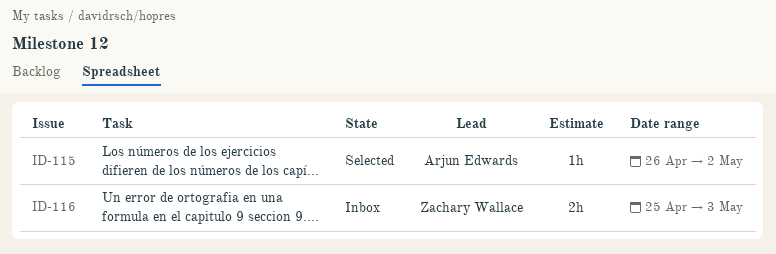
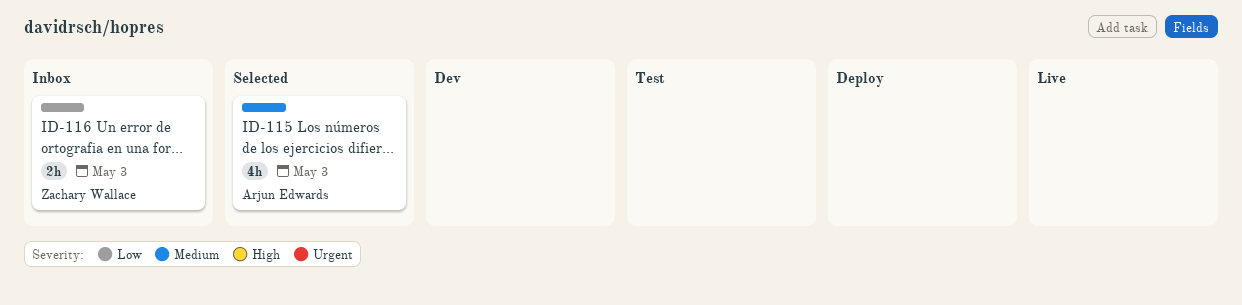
ID-115, estimate: 1h -> 4h
ID-115, due: May 2 -> May 3

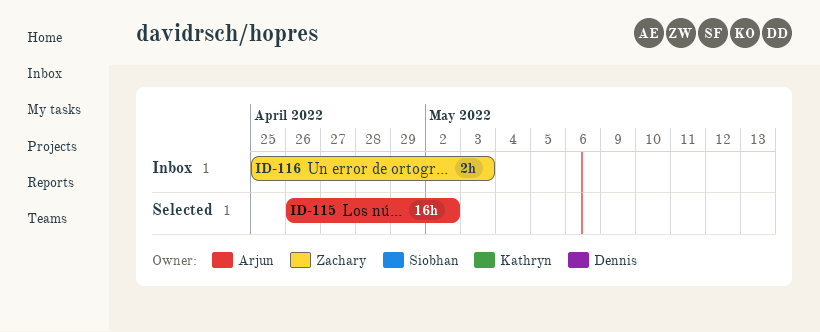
ID-115, estimate: 4h -> 16h
ID-115, due: May 3 -> May 2

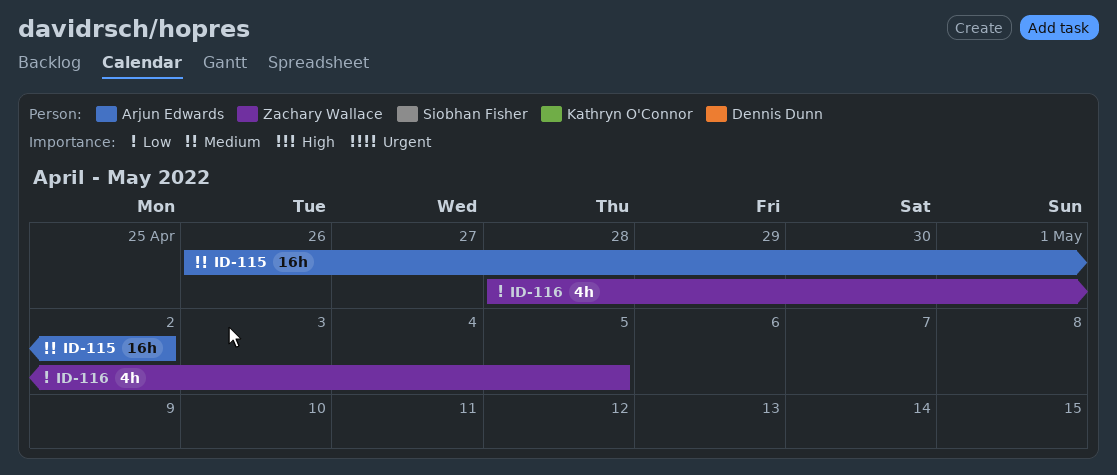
ID-116, estimate: 2h -> 4h
ID-116, start: Apr 25 -> Apr 28
ID-116, due: May 3 -> May 5

